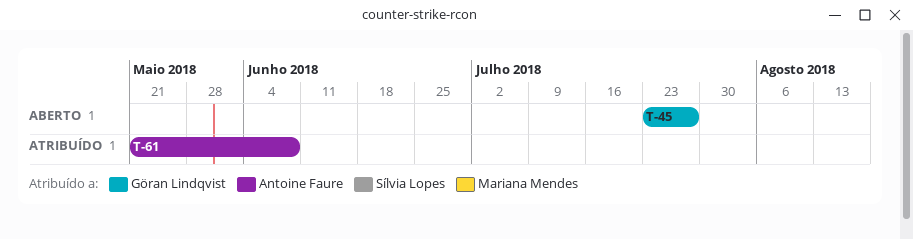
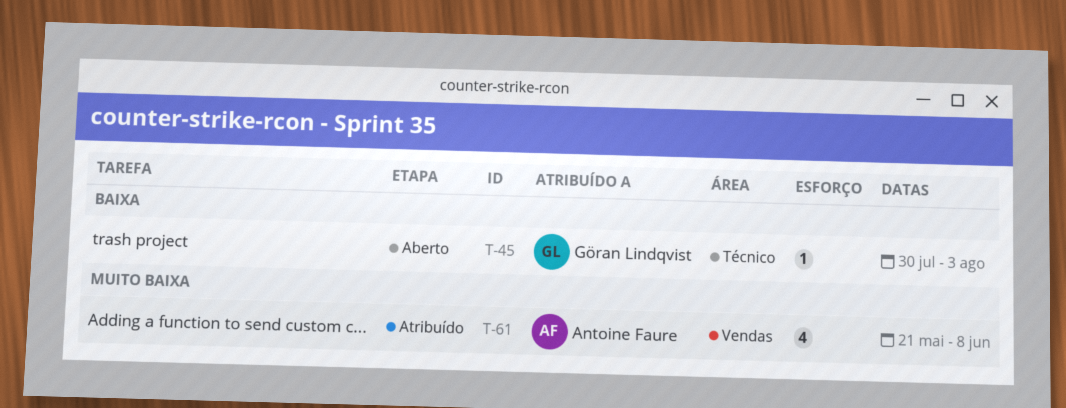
T-45, start: Jul 23 -> Jul 30
T-45, due: Jul 27 -> Aug 3

